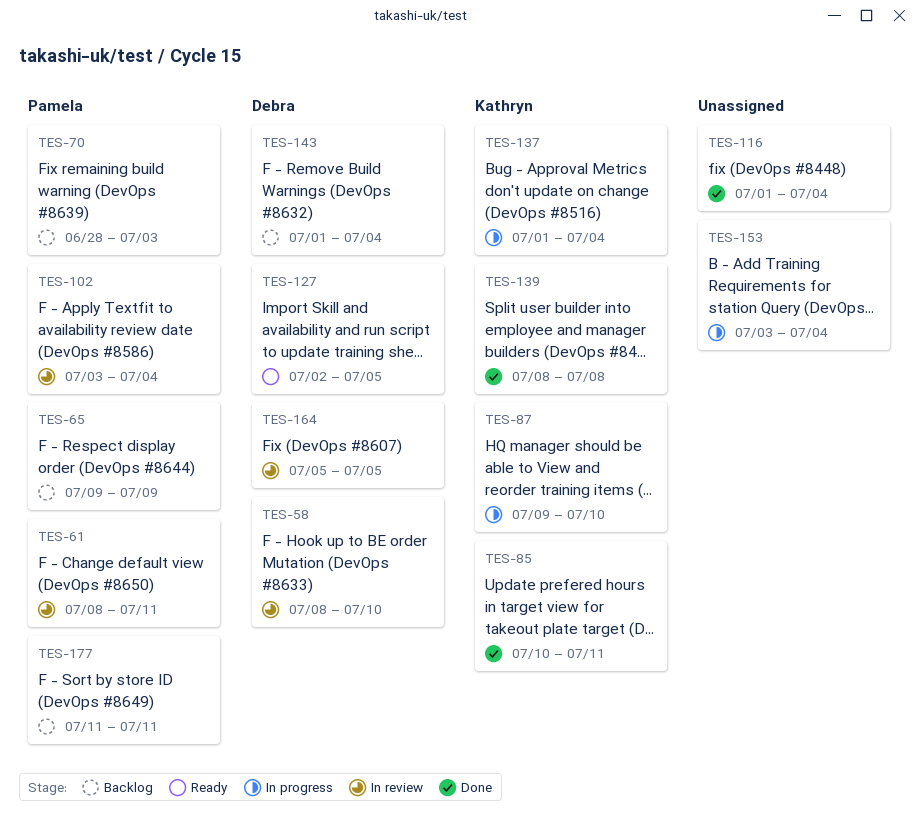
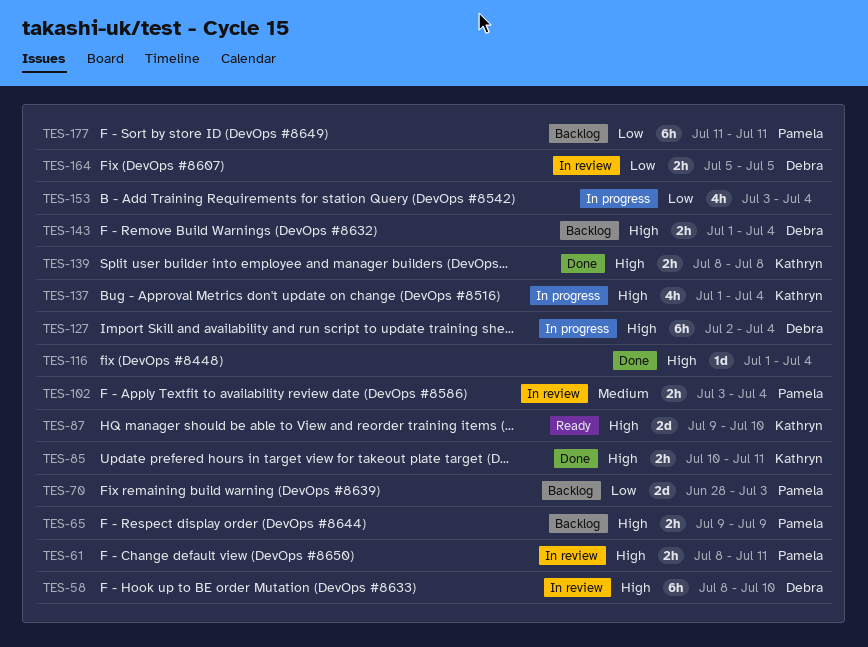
TES-87, status: In progress -> Ready
TES-127, status: Ready -> In progress
TES-127, due: Jul 5 -> Jul 4

